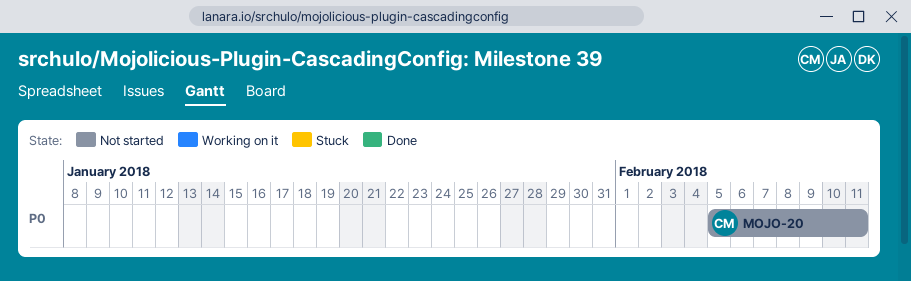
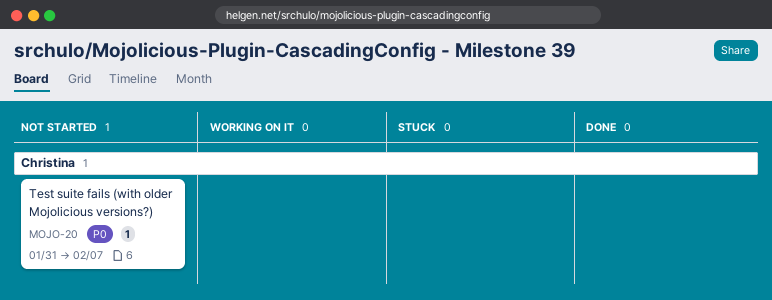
MOJO-20, start: Feb 5 -> Jan 31
MOJO-20, due: Feb 11 -> Feb 7

